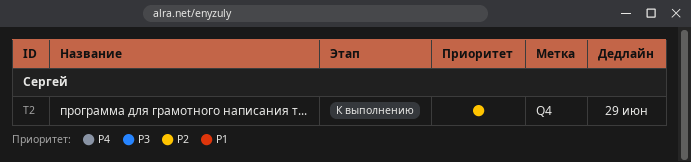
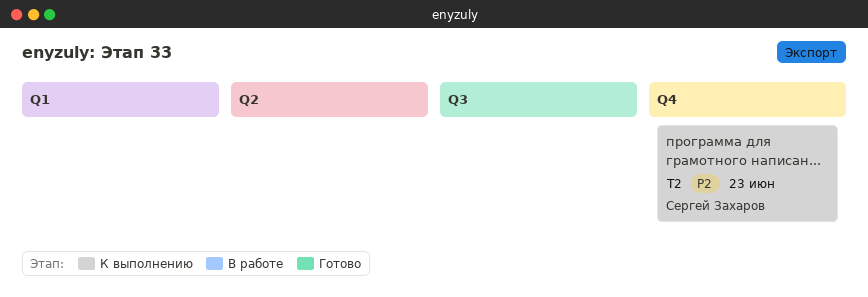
T2, due: Jun 29 -> Jun 23

